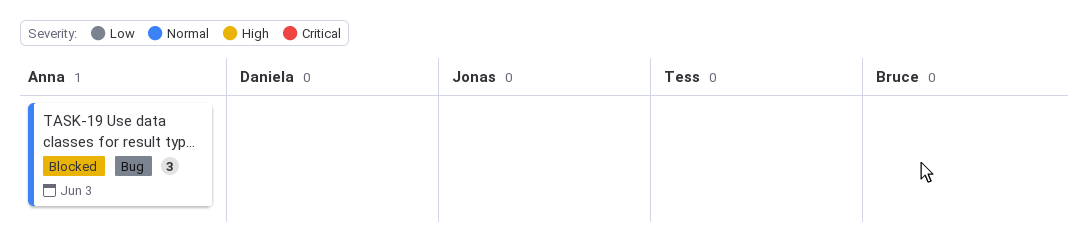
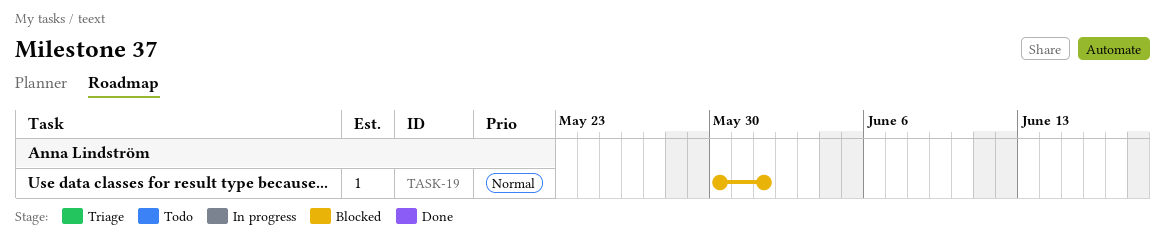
TASK-19, estimate: 3 -> 1
TASK-19, due: Jun 3 -> Jun 1

